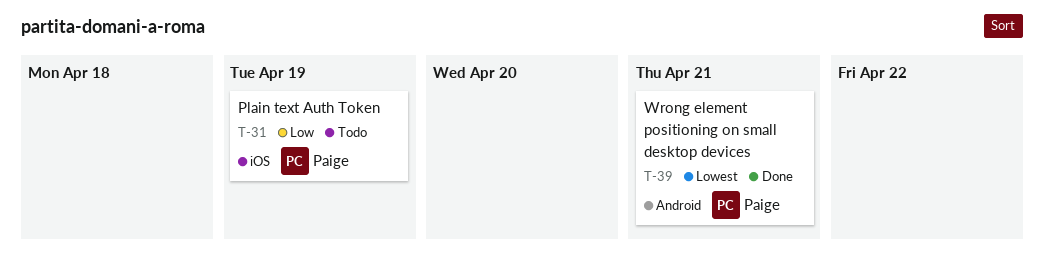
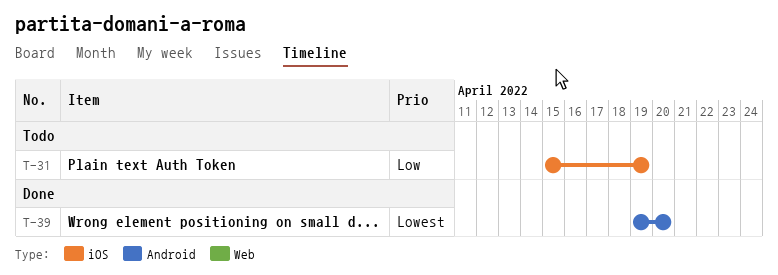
T-39, due: Apr 21 -> Apr 20

